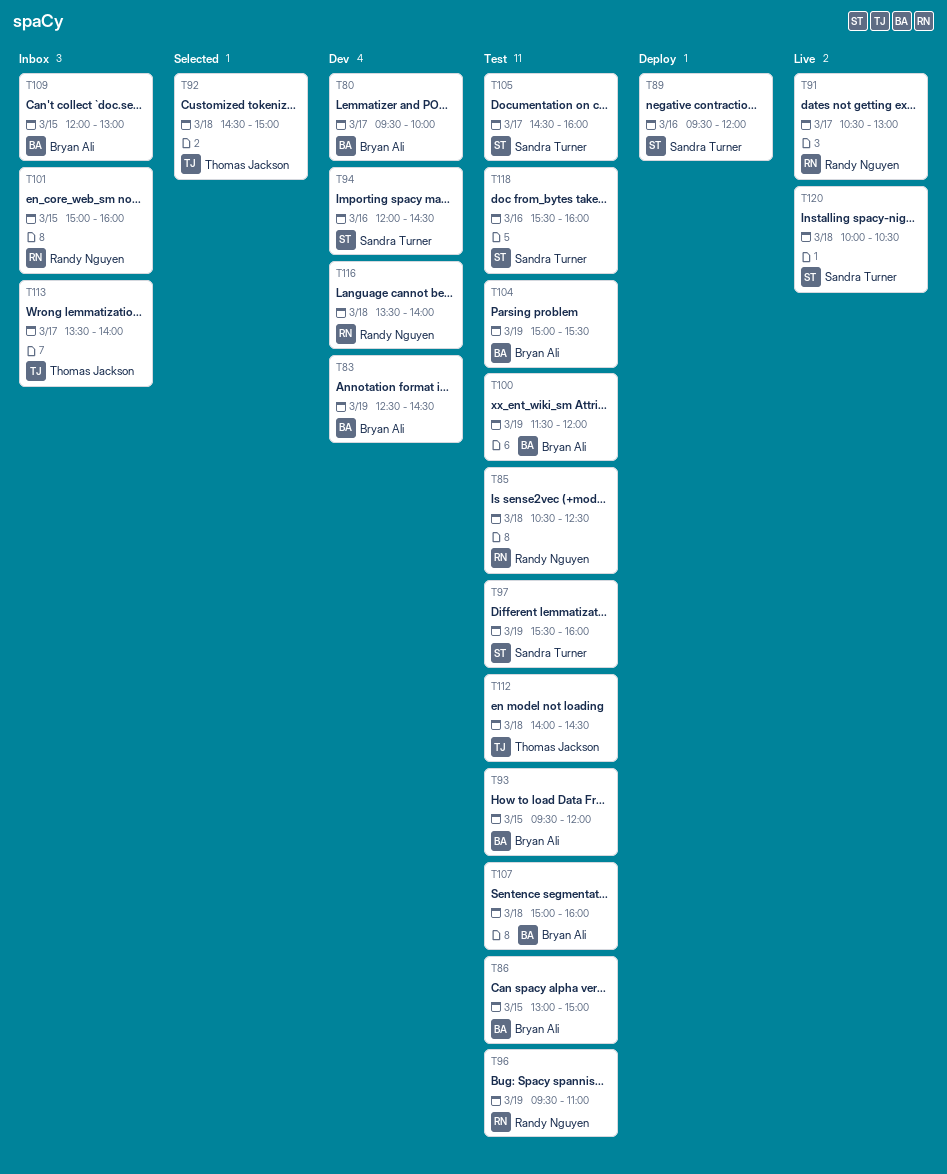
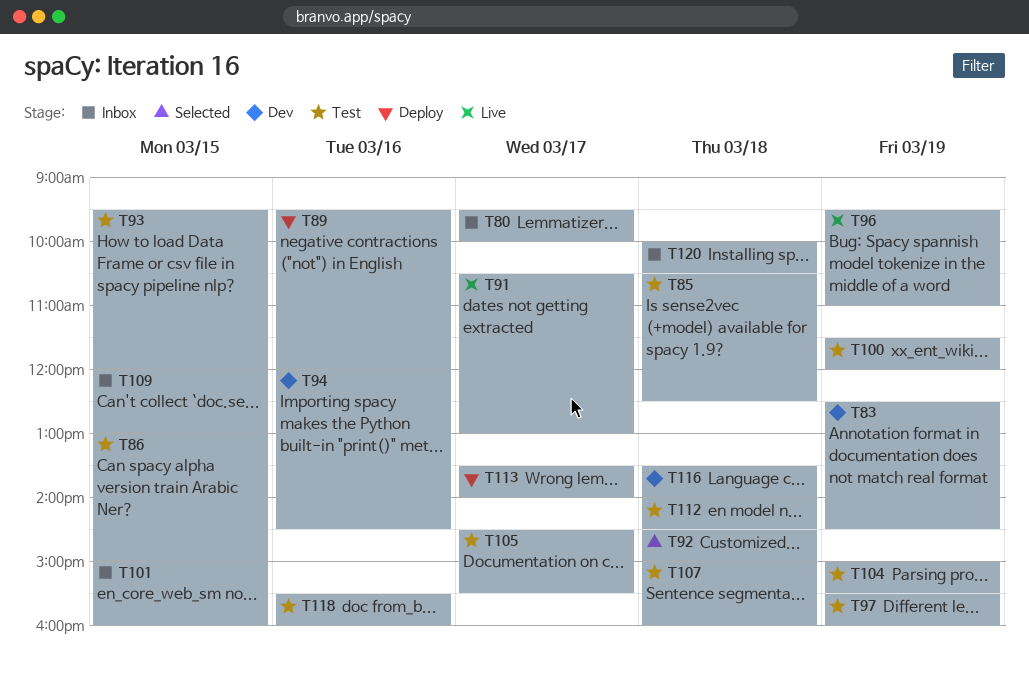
T80, status: Dev -> Inbox
T96, status: Test -> Live
T105, ends: 16:00 -> 15:30
T113, status: Inbox -> Deploy
T120, status: Live -> Inbox

